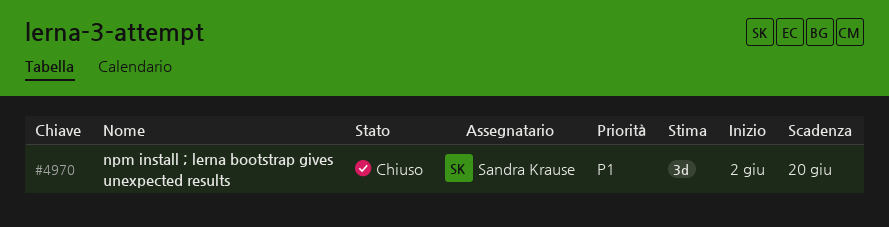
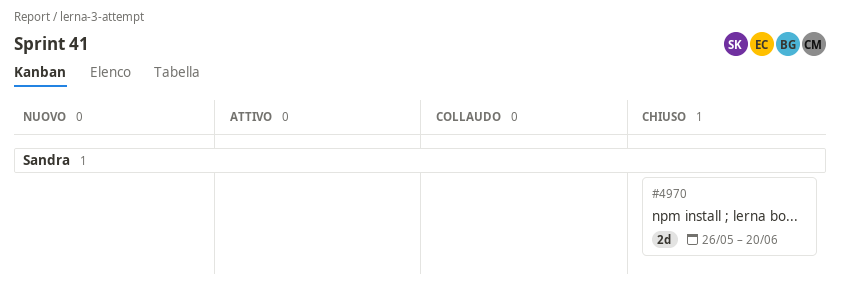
#4970, estimate: 3d -> 2d
#4970, start: Jun 2 -> May 26

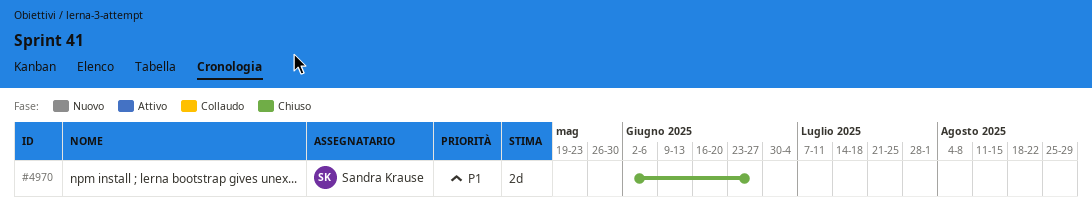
#4970, start: May 26 -> Jun 2
#4970, due: Jun 20 -> Jun 27

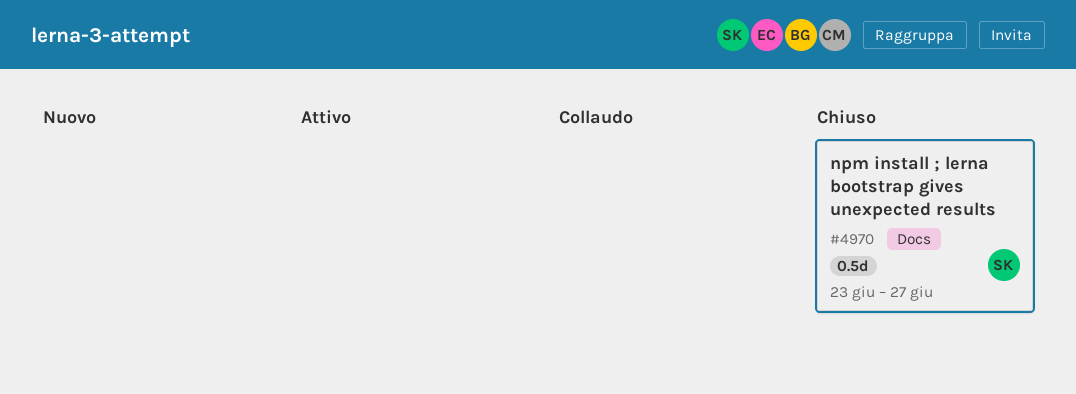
#4970, estimate: 2d -> 0.5d
#4970, start: Jun 2 -> Jun 23

